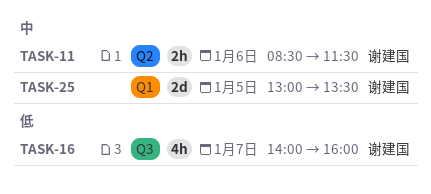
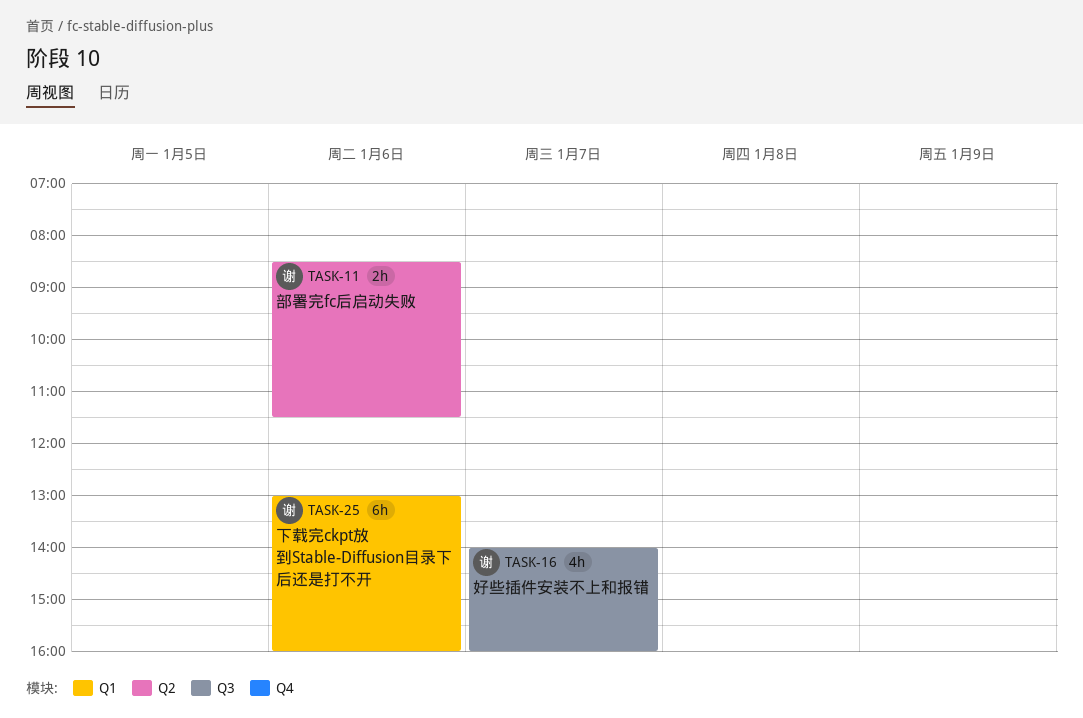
TASK-25, estimate: 2d -> 6h
TASK-25, day: Jan 5 -> Jan 6
TASK-25, ends: 13:30 -> 16:00

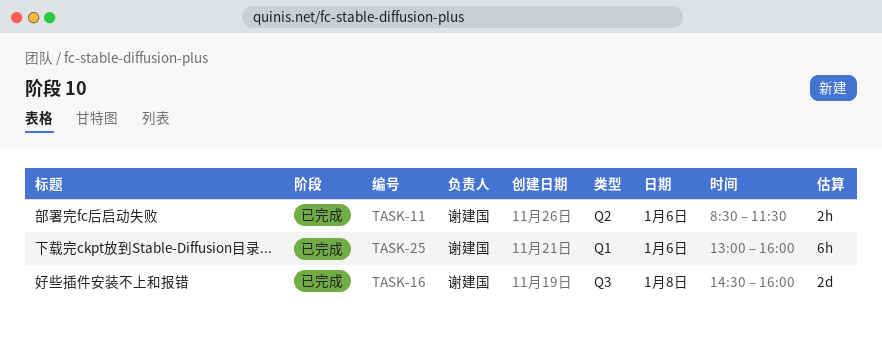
TASK-16, estimate: 4h -> 2d
TASK-16, day: Jan 7 -> Jan 8
TASK-16, begins: 14:00 -> 14:30

